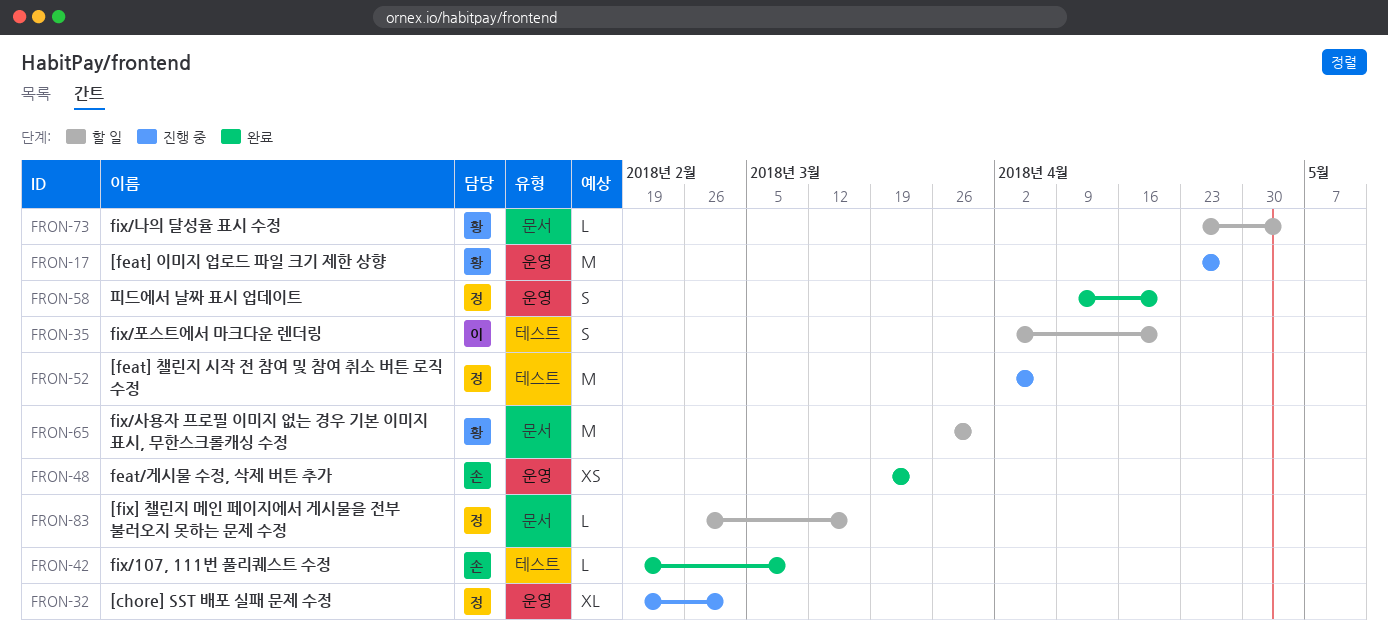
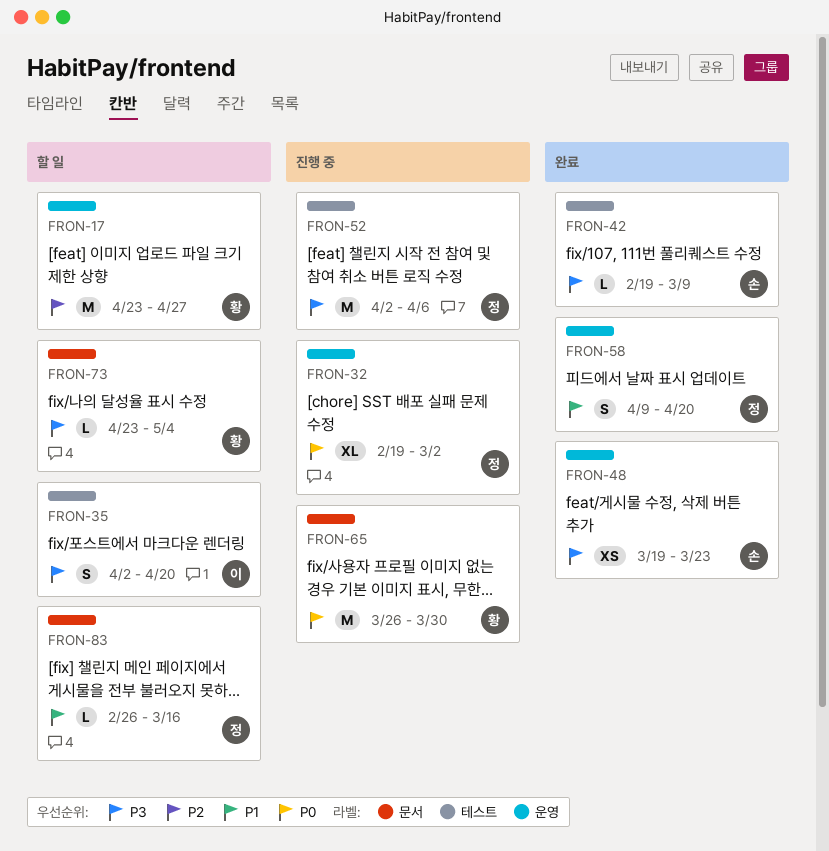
FRON-17, status: 진행 중 -> 할 일
FRON-65, status: 할 일 -> 진행 중

